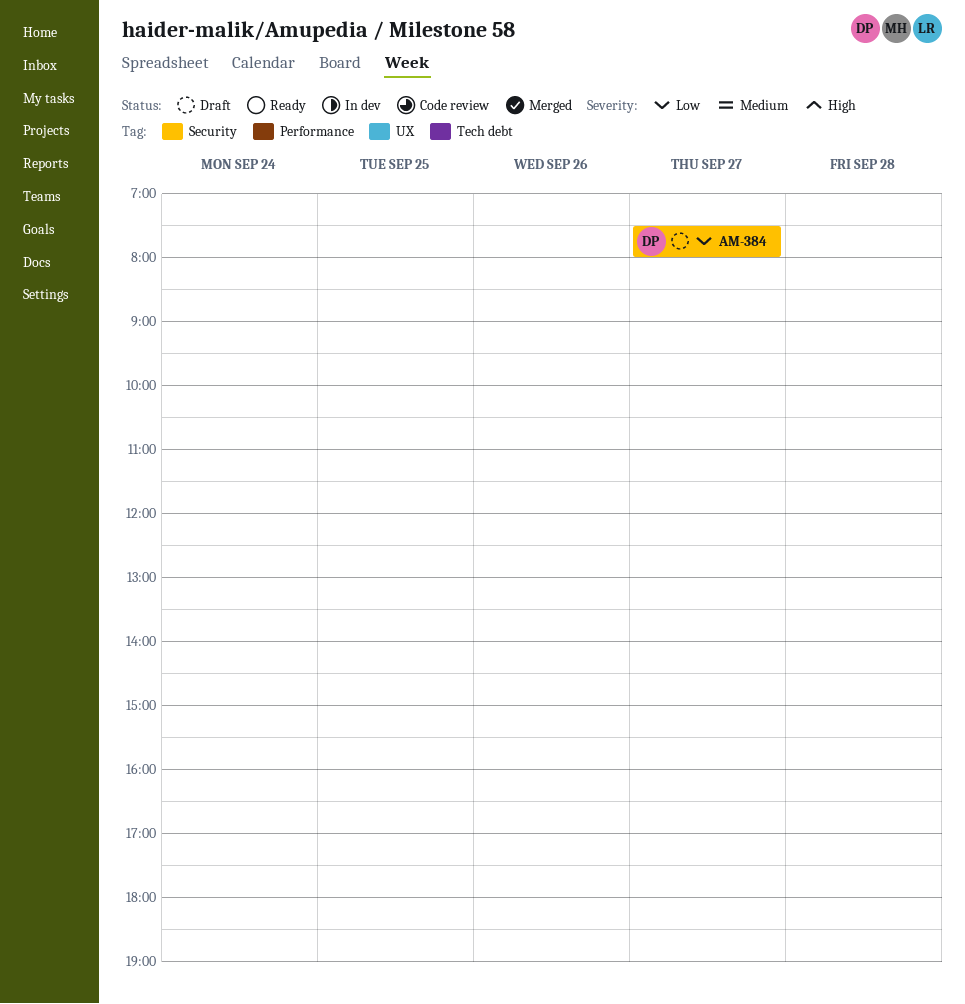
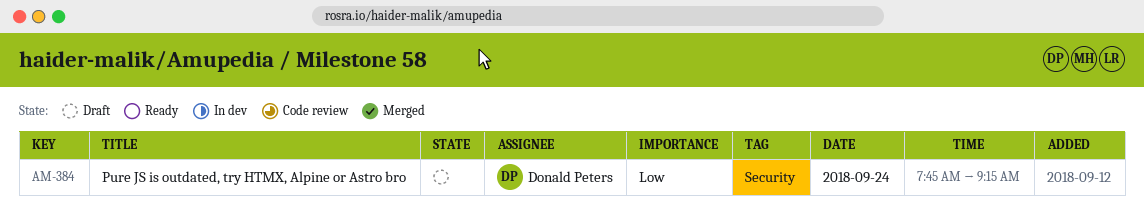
AM-384, day: Sep 27 -> Sep 24
AM-384, begins: 07:30 -> 07:45
AM-384, ends: 08:00 -> 09:15

